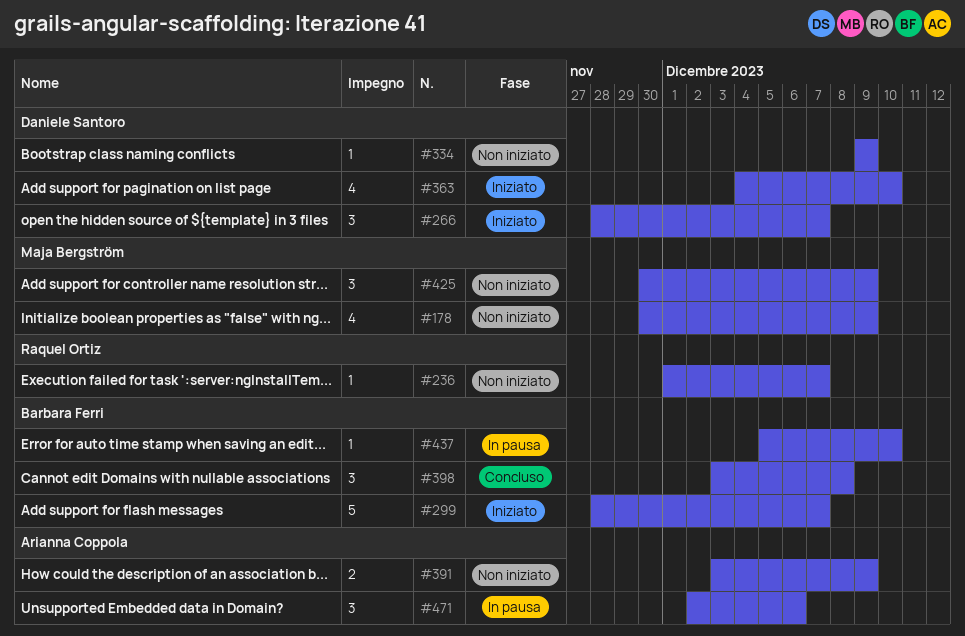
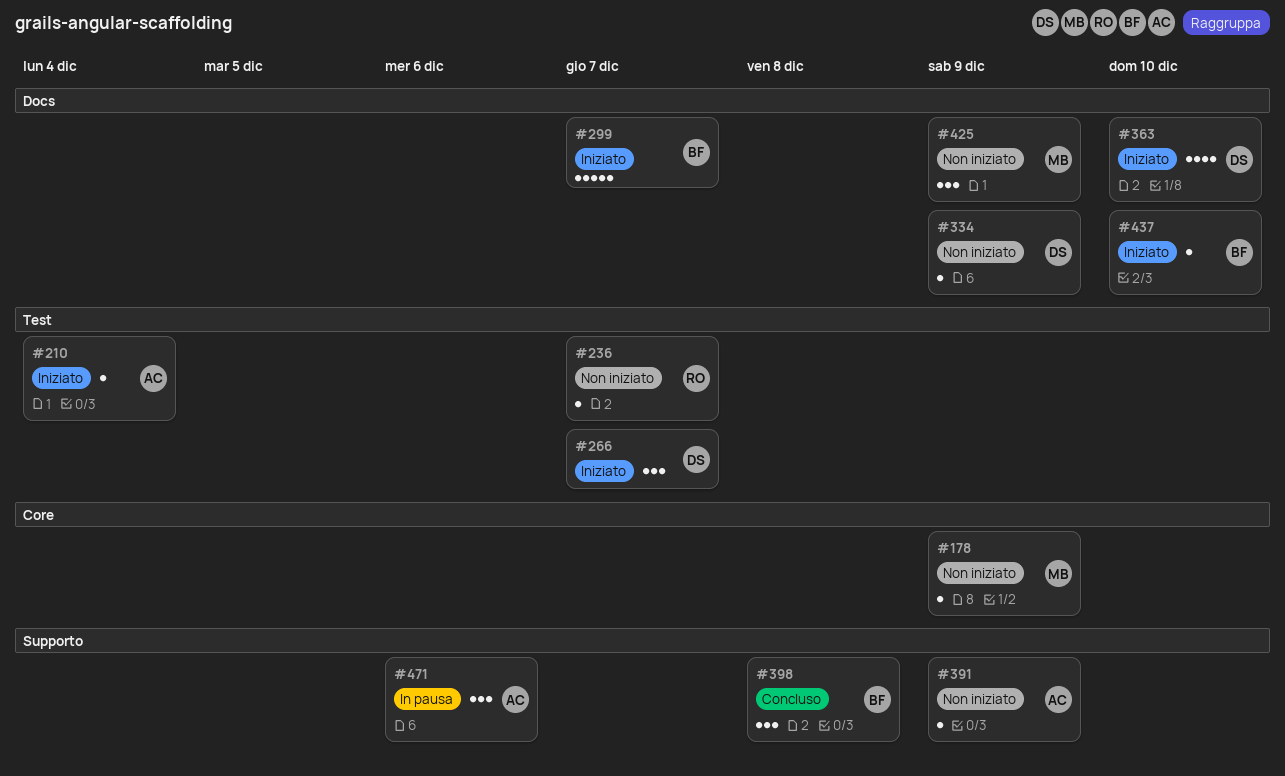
#178, estimate: 4 -> 1
#210: none -> present
#391, estimate: 2 -> 1
#437, status: In pausa -> Iniziato

